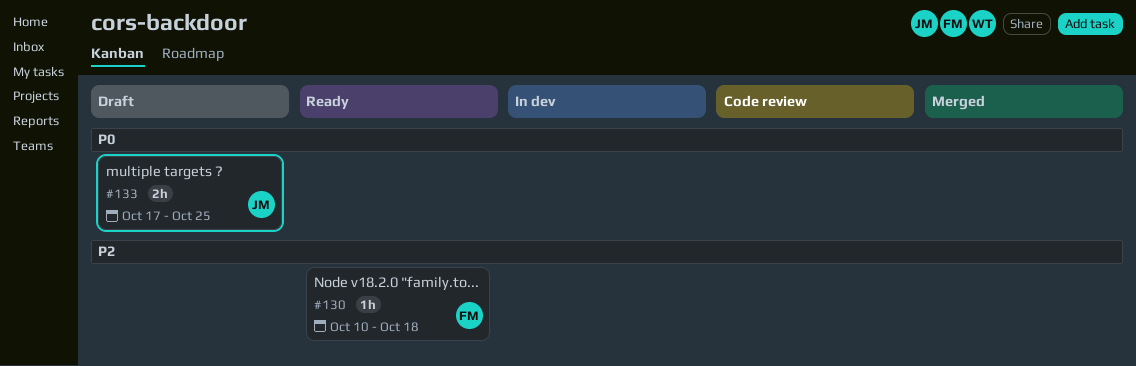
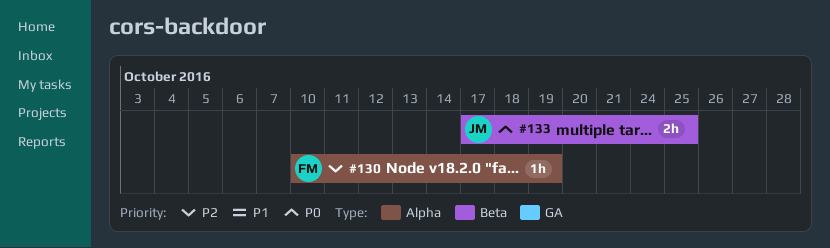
#130, due: Oct 18 -> Oct 19

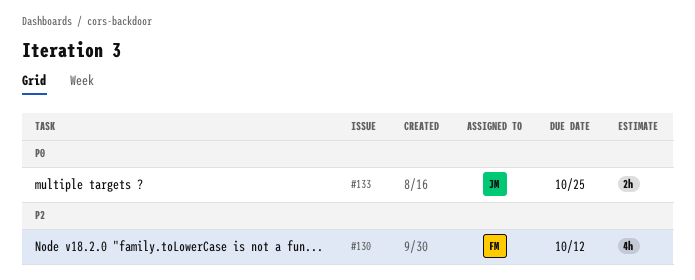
#130, estimate: 1h -> 4h
#130, due: Oct 19 -> Oct 12

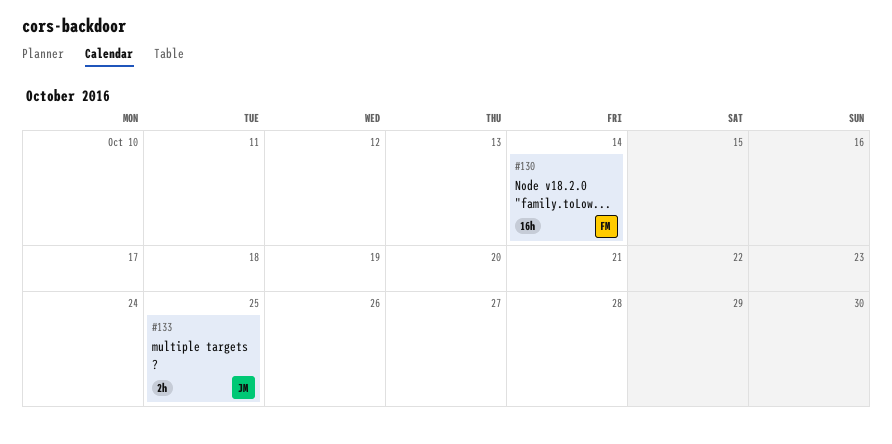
#130, estimate: 4h -> 16h
#130, due: Oct 12 -> Oct 14

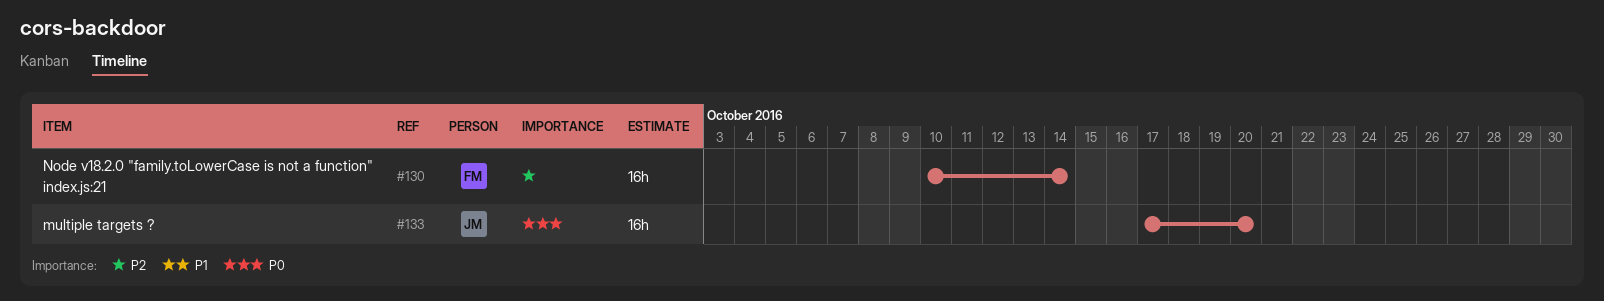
#133, estimate: 2h -> 16h
#133, due: Oct 25 -> Oct 20

